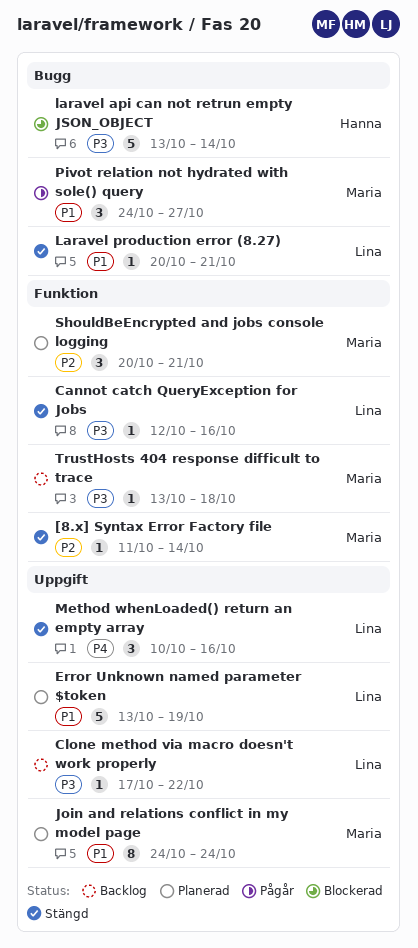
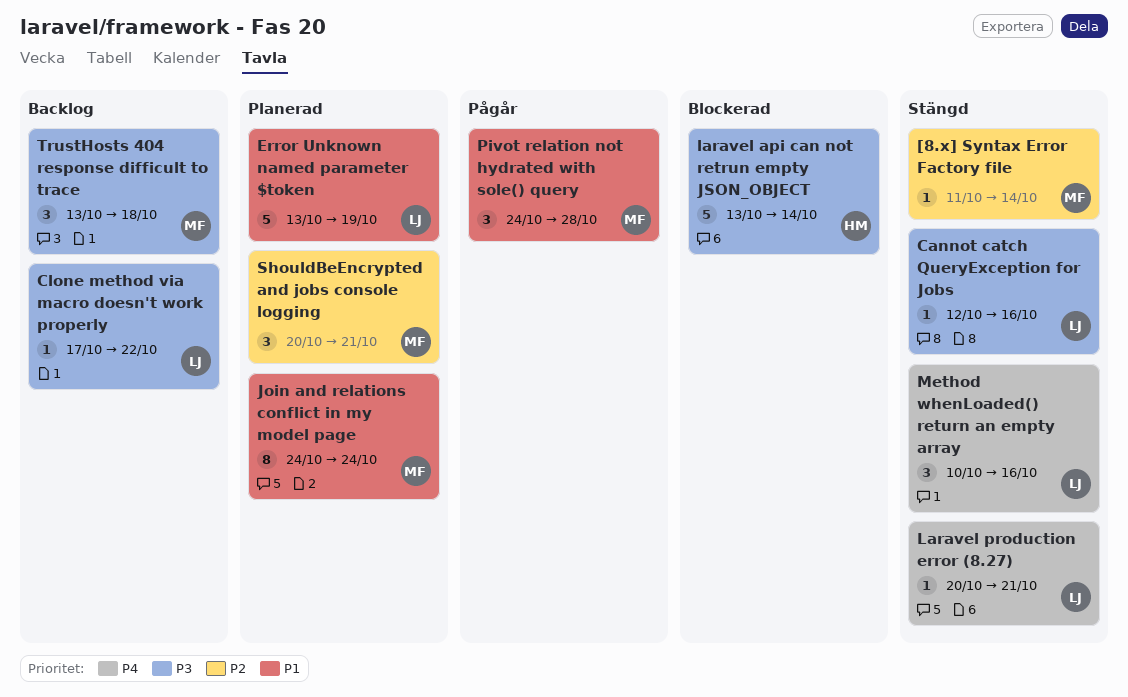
Laravel production error (8.27), priority: P1 -> P4
Pivot relation not hydrated with sole() query, due: Oct 27 -> Oct 28
TrustHosts 404 response difficult to trace, estimate: 1 -> 3

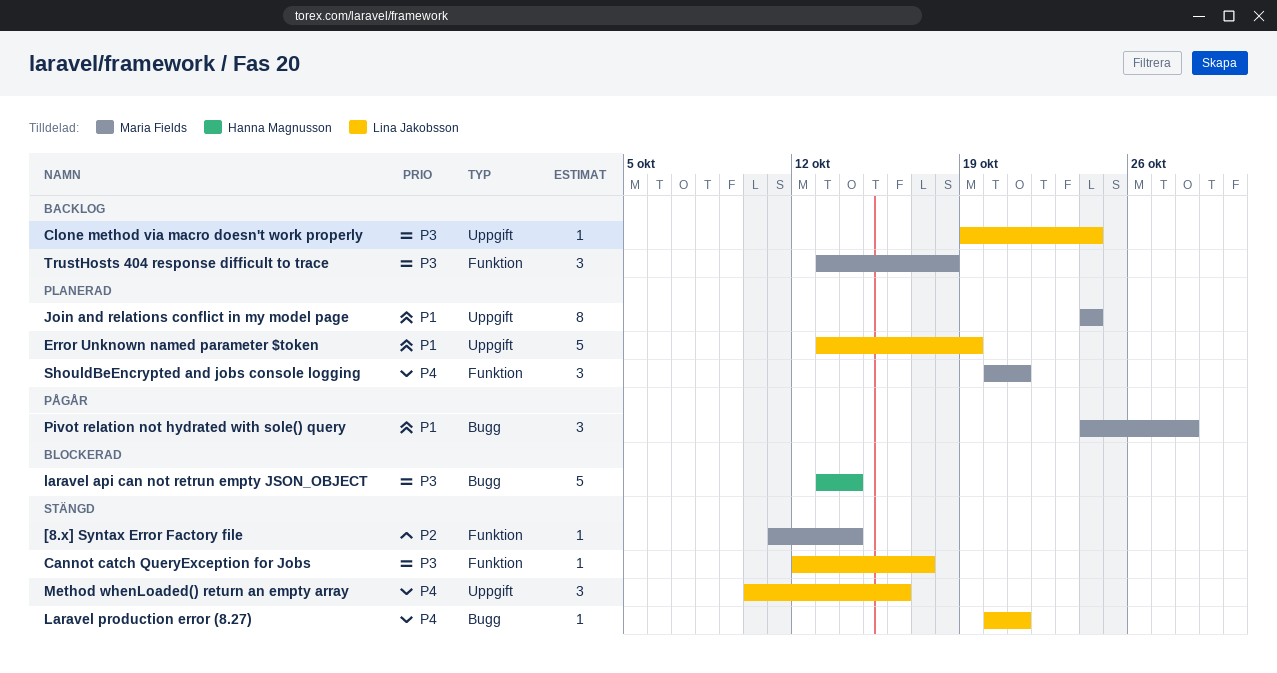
Cannot catch QueryException for Jobs, due: Oct 16 -> Oct 17
Clone method via macro doesn't work properly, start: Oct 17 -> Oct 19
Clone method via macro doesn't work properly, due: Oct 22 -> Oct 24
ShouldBeEncrypted and jobs console logging, priority: P2 -> P4

